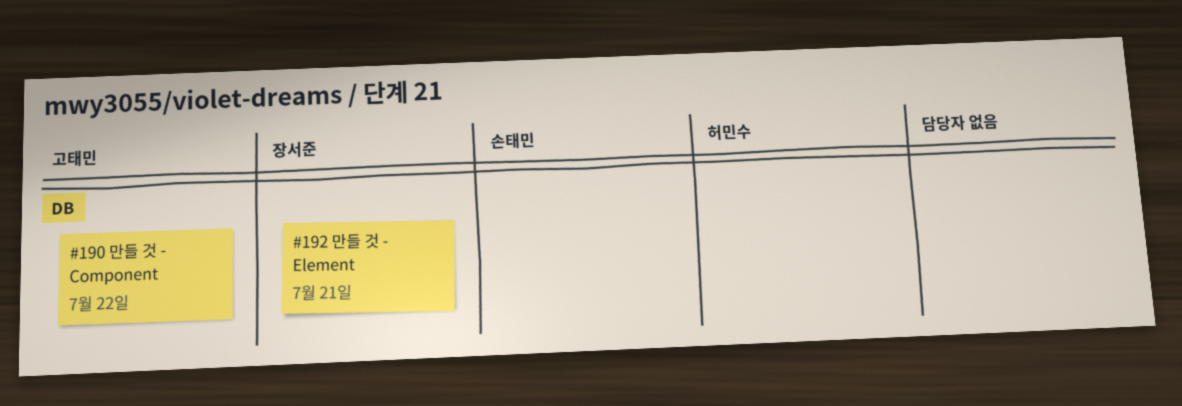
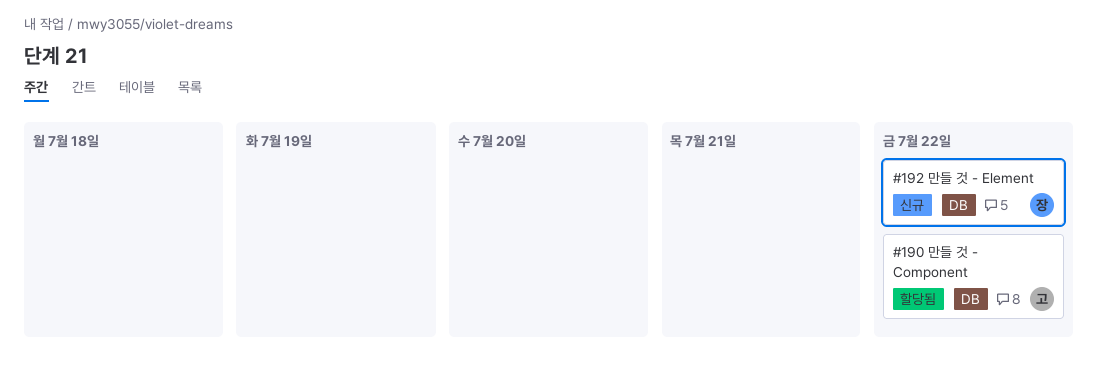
#192, due: Jul 21 -> Jul 22

